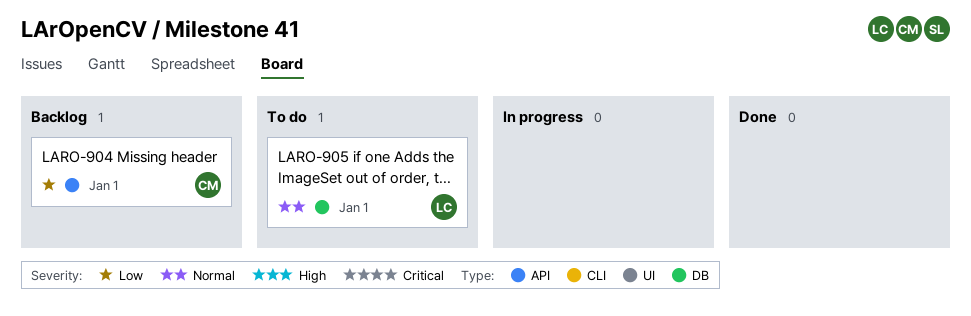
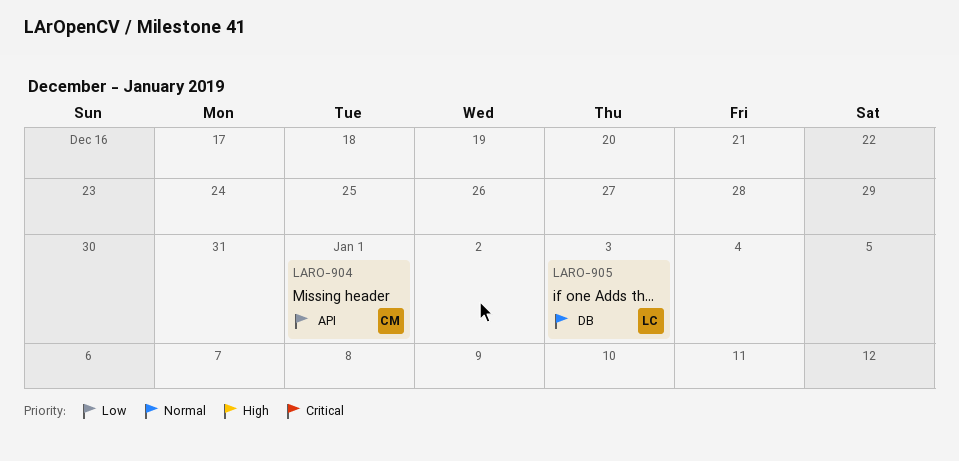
LARO-905, due: Jan 1 -> Jan 3

